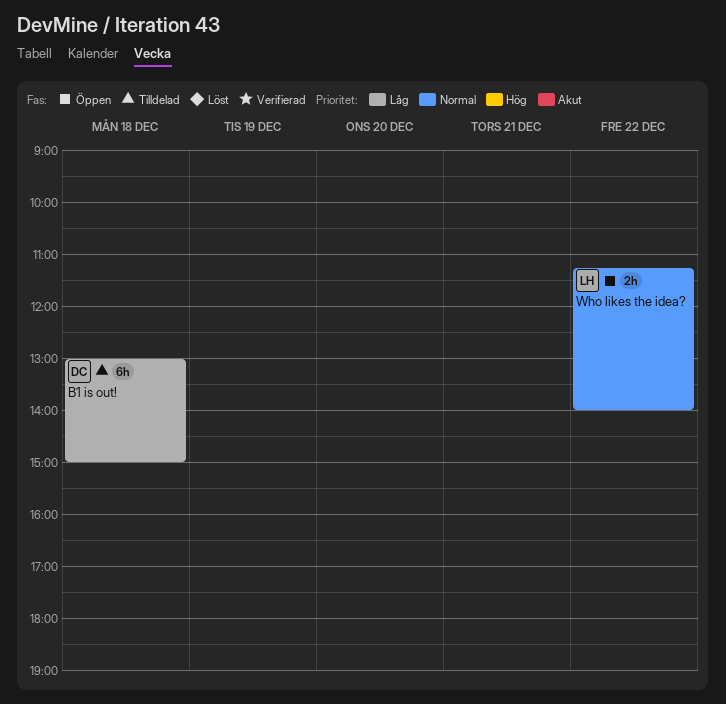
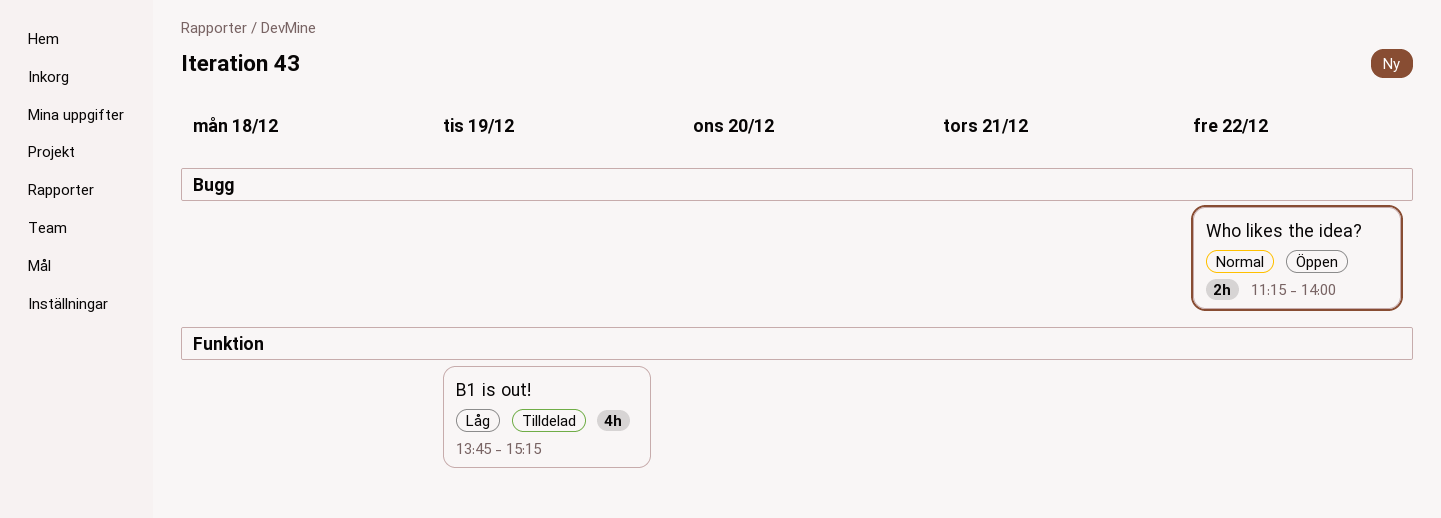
B1 is out!, estimate: 6h -> 4h
B1 is out!, day: Dec 18 -> Dec 19
B1 is out!, begins: 13:00 -> 13:45
B1 is out!, ends: 15:00 -> 15:15

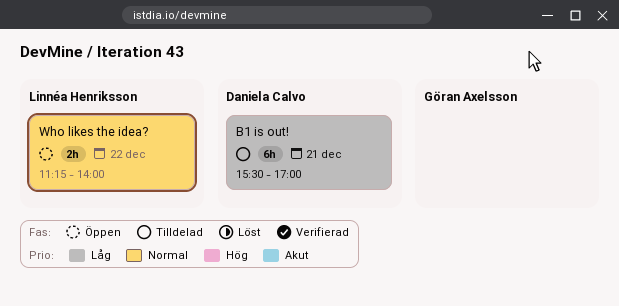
B1 is out!, estimate: 4h -> 6h
B1 is out!, day: Dec 19 -> Dec 21
B1 is out!, begins: 13:45 -> 15:30
B1 is out!, ends: 15:15 -> 17:00

